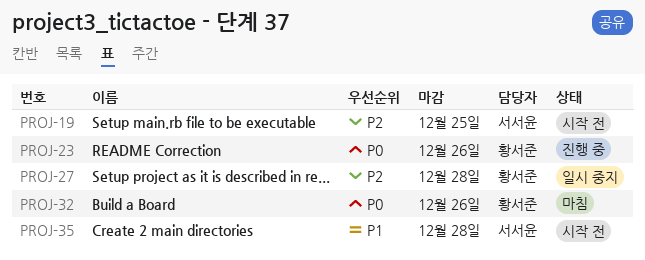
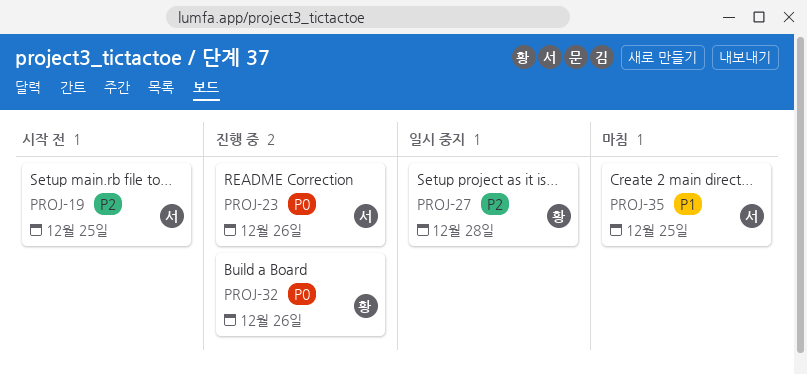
PROJ-23, owner: 황서준 -> 서서윤
PROJ-32, status: 마침 -> 진행 중
PROJ-35, status: 시작 전 -> 마침
PROJ-35, due: Dec 28 -> Dec 25

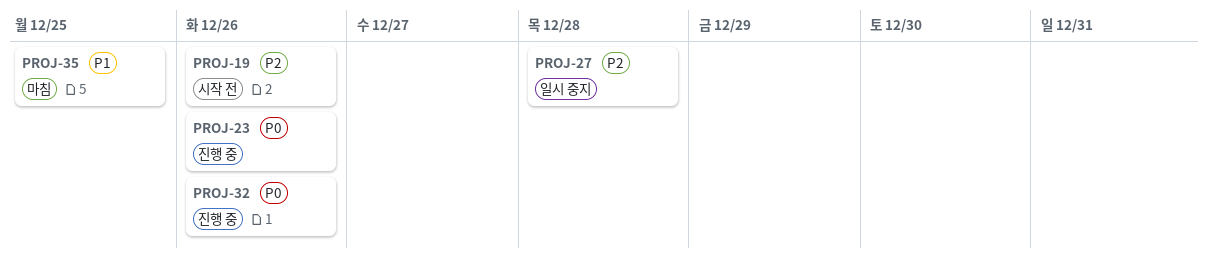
PROJ-19, due: Dec 25 -> Dec 26

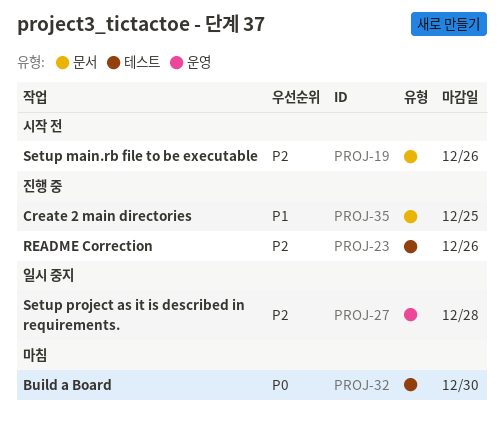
PROJ-23, priority: P0 -> P2
PROJ-32, status: 진행 중 -> 마침
PROJ-32, due: Dec 26 -> Dec 30
PROJ-35, status: 마침 -> 진행 중

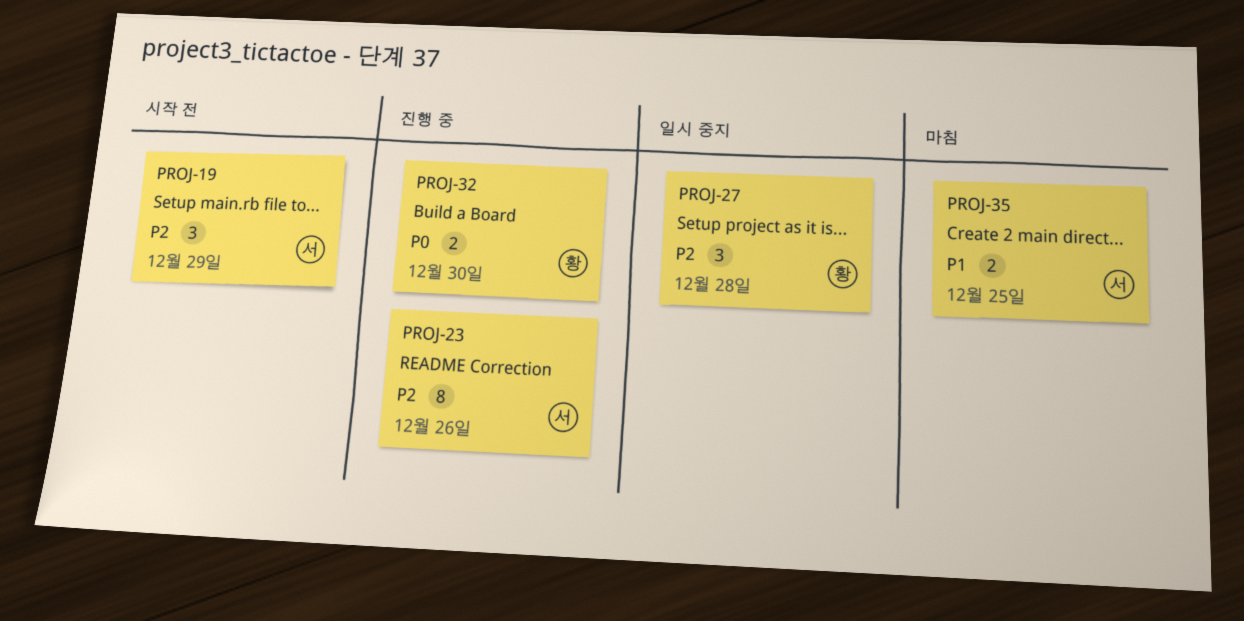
PROJ-19, due: Dec 26 -> Dec 29
PROJ-32, status: 마침 -> 진행 중
PROJ-35, status: 진행 중 -> 마침

